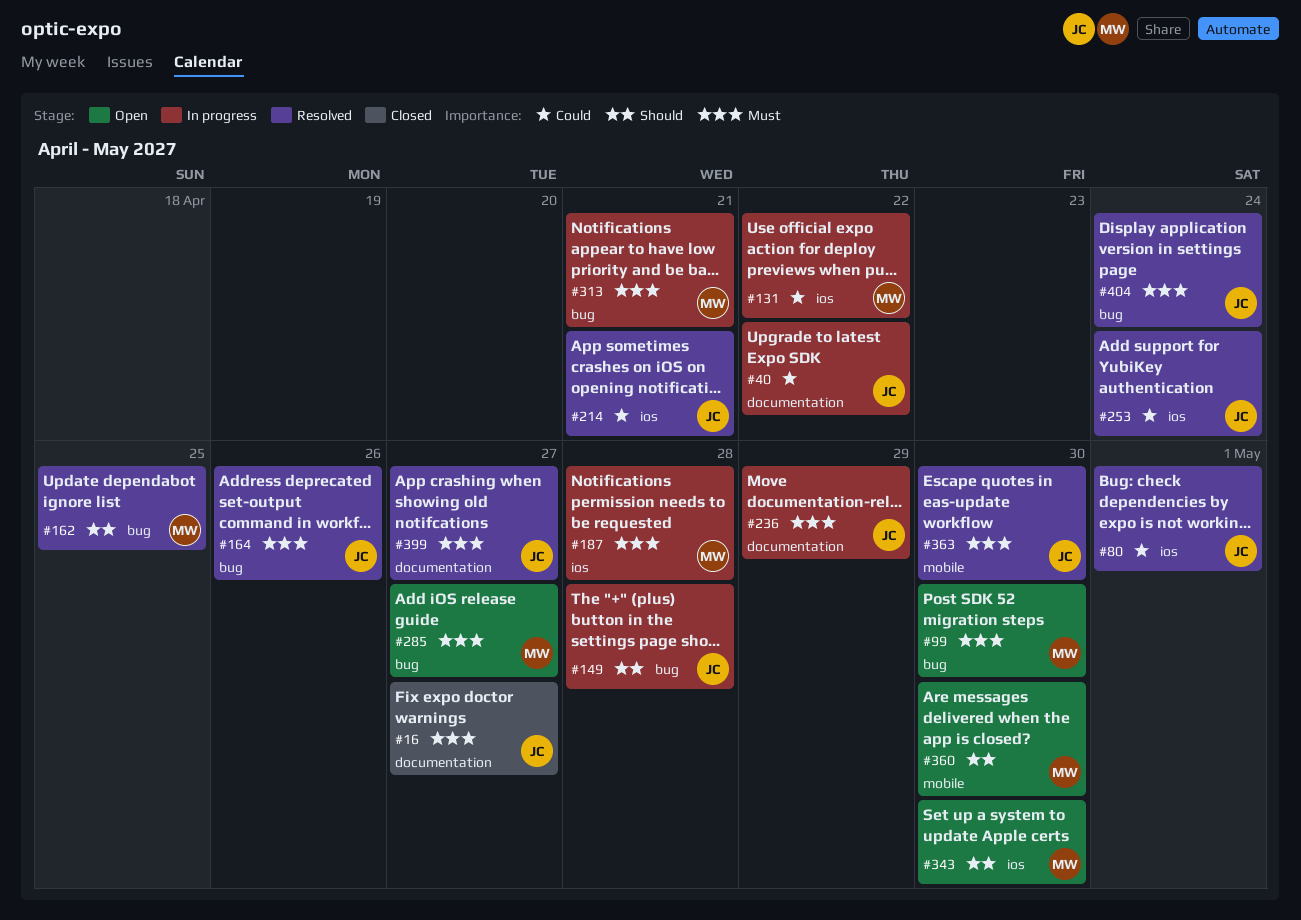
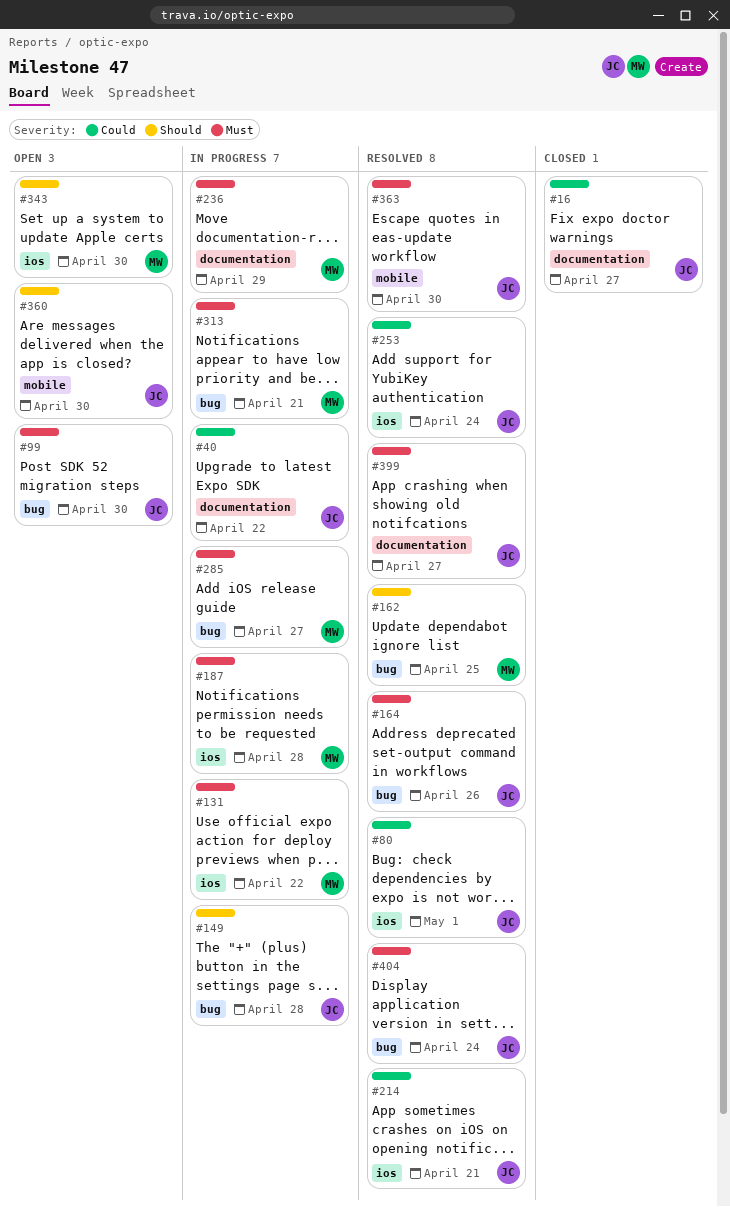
#16, priority: Must -> Could
#99, owner: MW -> JC
#131, priority: Could -> Must
#236, owner: JC -> MW
#285, status: Open -> In progress
#360, owner: MW -> JC

